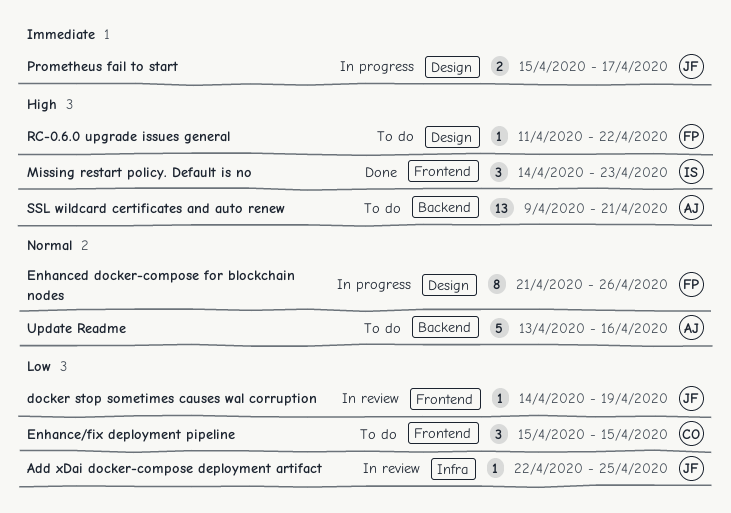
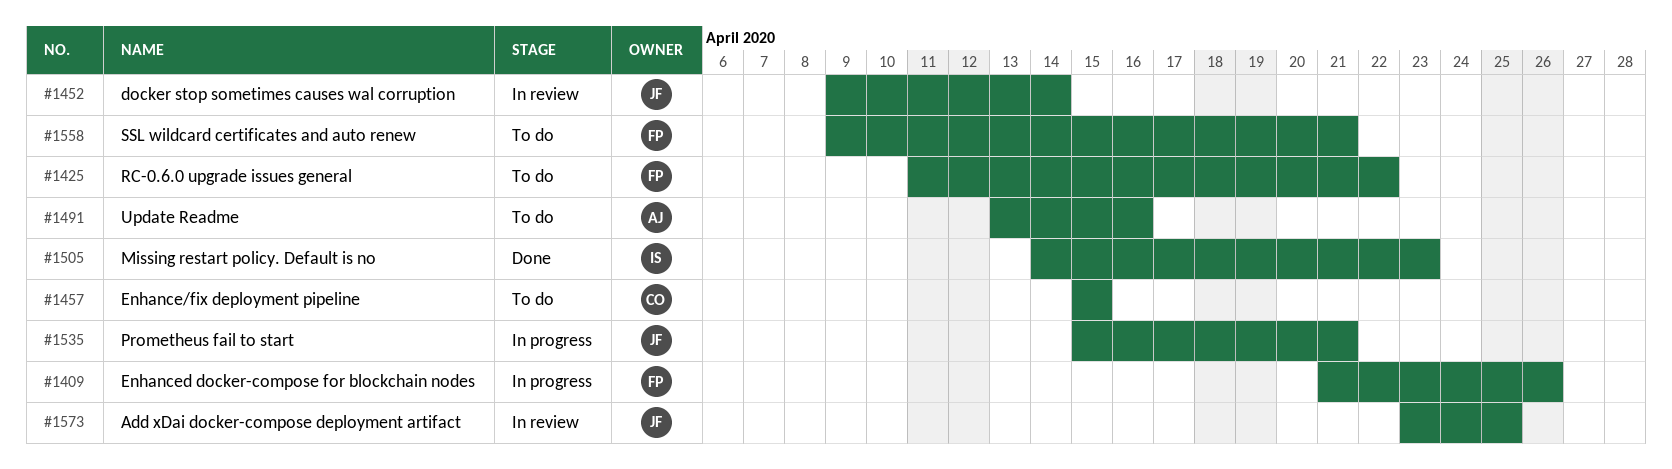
Add xDai docker-compose deployment artifact, start: Apr 22 -> Apr 23
docker stop sometimes causes wal corruption, start: Apr 14 -> Apr 9
docker stop sometimes causes wal corruption, due: Apr 19 -> Apr 14
Prometheus fail to start, due: Apr 17 -> Apr 21
SSL wildcard certificates and auto renew, owner: AJ -> FP

